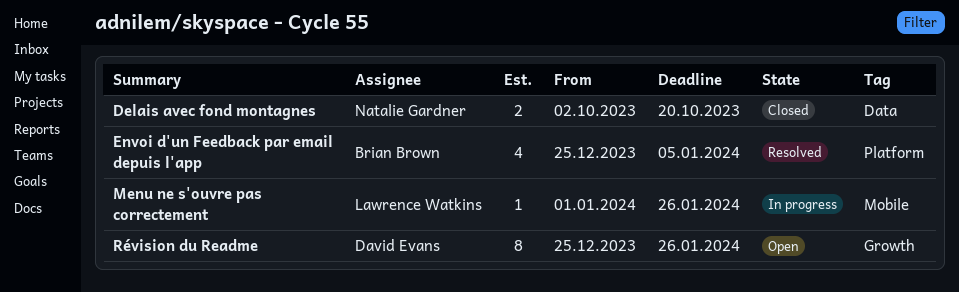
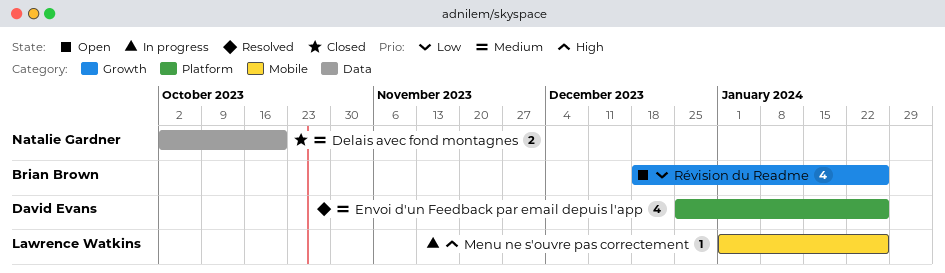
Envoi d'un Feedback par email depuis l'app, owner: Brian Brown -> David Evans
Envoi d'un Feedback par email depuis l'app, due: Jan 5 -> Jan 26
Révision du Readme, owner: David Evans -> Brian Brown
Révision du Readme, estimate: 8 -> 4
Révision du Readme, start: Dec 25 -> Dec 18

